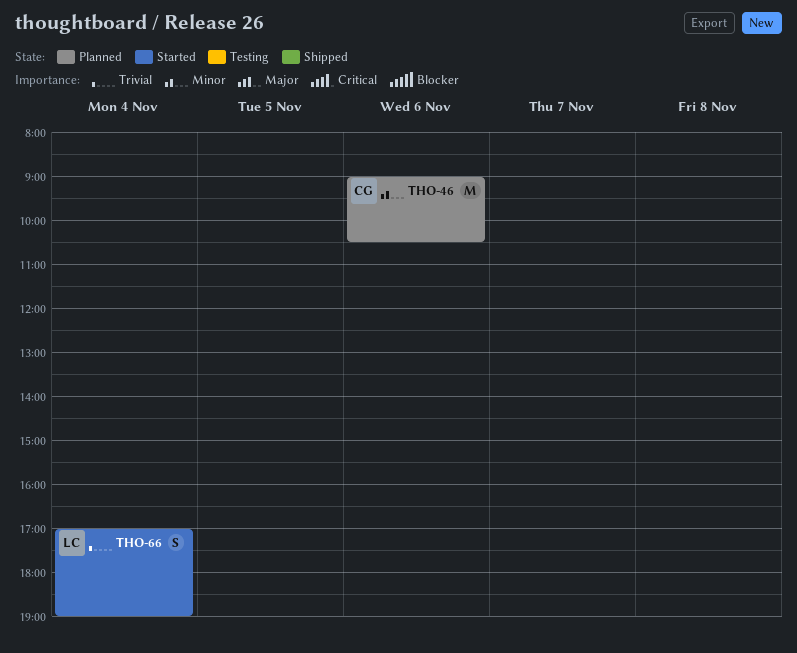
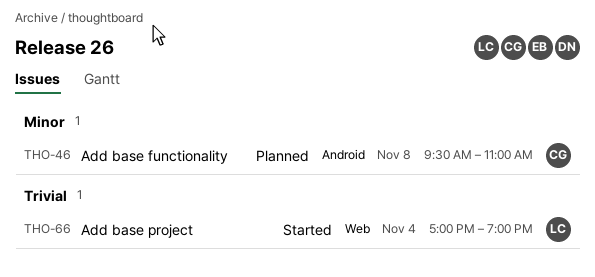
THO-46, day: Nov 6 -> Nov 8
THO-46, begins: 09:00 -> 09:30
THO-46, ends: 10:30 -> 11:00

